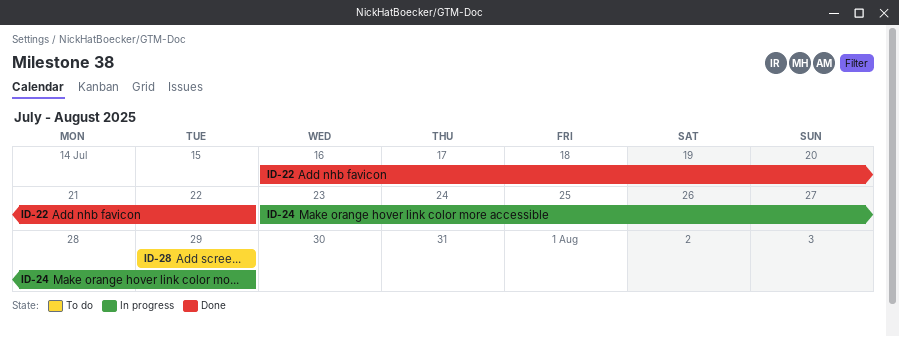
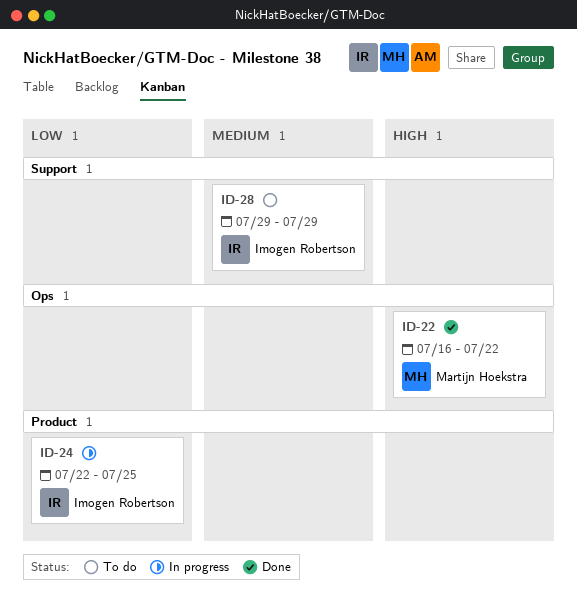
ID-24, start: Jul 23 -> Jul 22
ID-24, due: Jul 29 -> Jul 25

